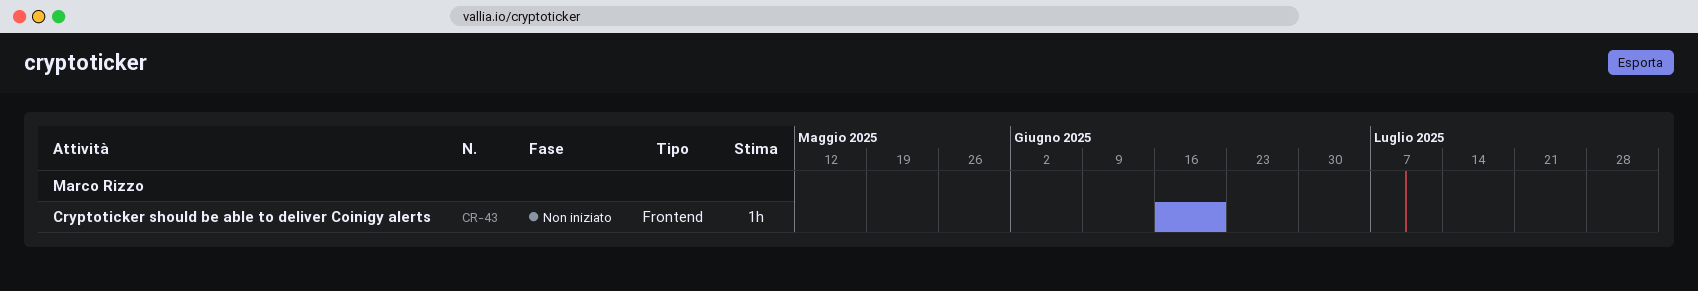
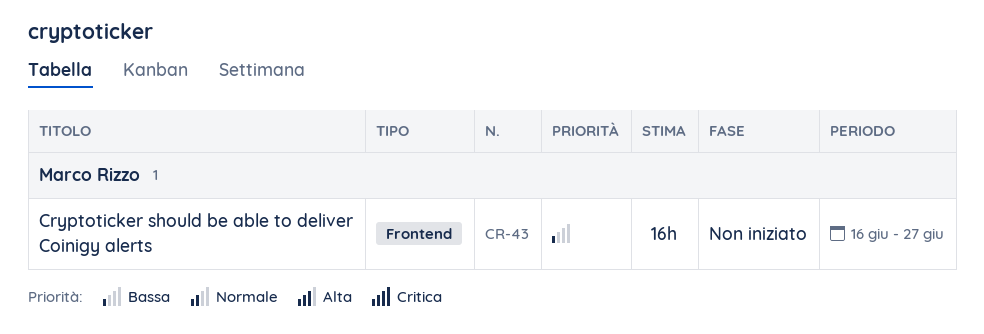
CR-43, estimate: 1h -> 16h
CR-43, due: Jun 20 -> Jun 27

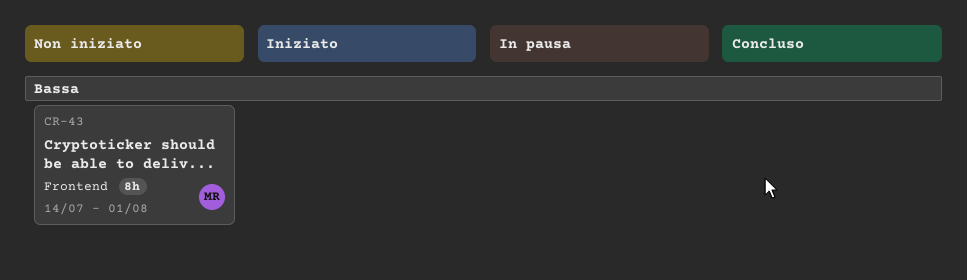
CR-43, estimate: 16h -> 8h
CR-43, start: Jun 16 -> Jul 14
CR-43, due: Jun 27 -> Aug 1

